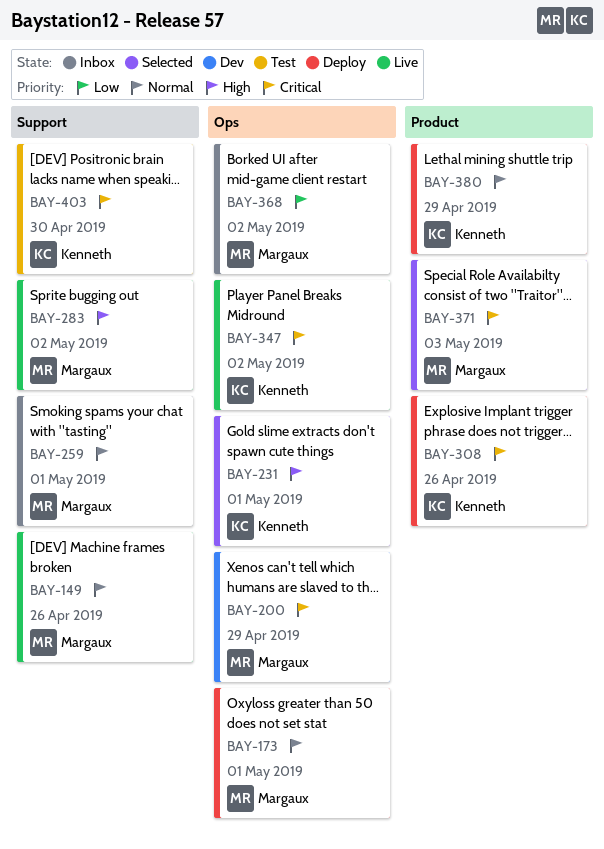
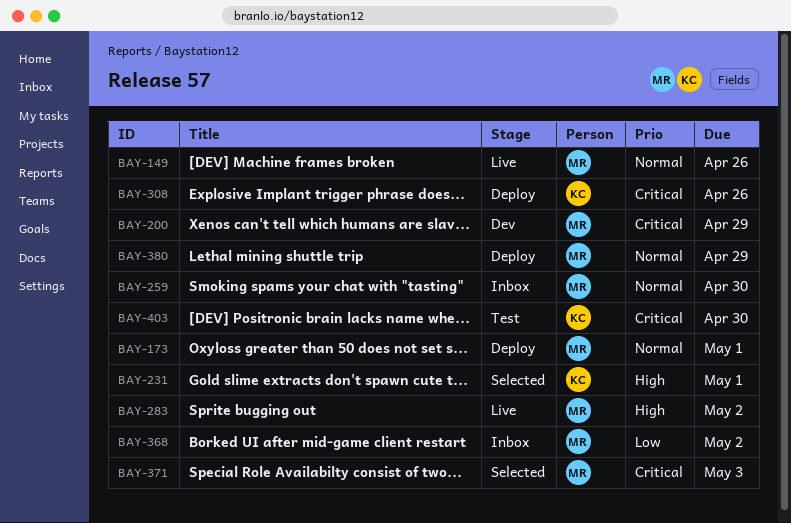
BAY-259, due: May 1 -> Apr 30
BAY-347: present -> none
BAY-380, owner: Kenneth -> Margaux

